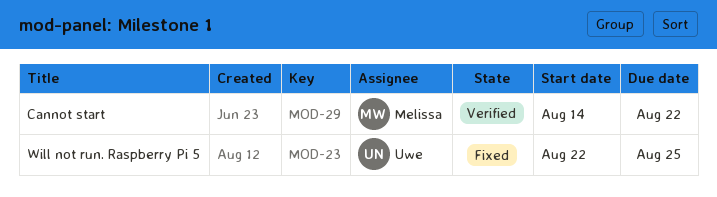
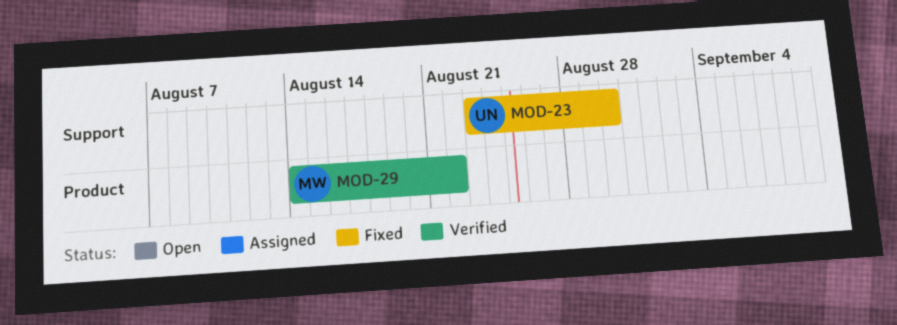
MOD-23, start: Aug 22 -> Aug 23
MOD-23, due: Aug 25 -> Aug 30

